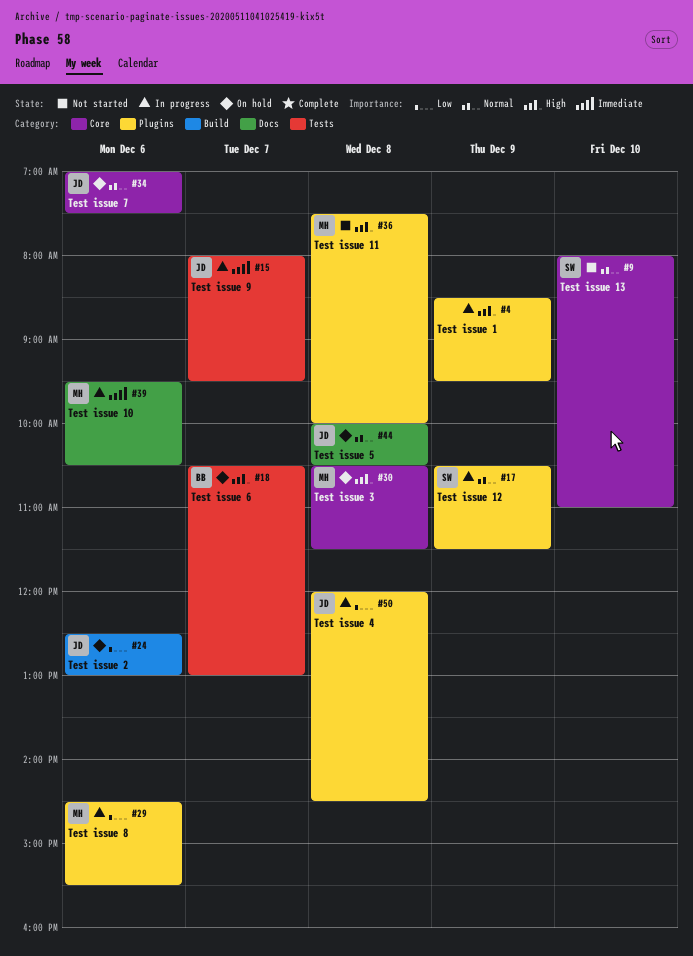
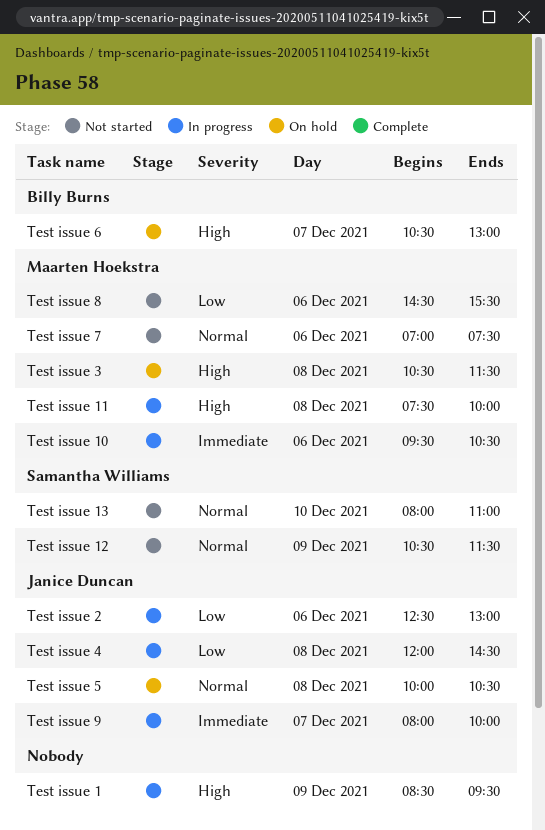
Test issue 11, status: Not started -> In progress
Test issue 12, status: In progress -> Not started
Test issue 2, status: On hold -> In progress
Test issue 7, status: On hold -> Not started
Test issue 7, owner: Janice Duncan -> Maarten Hoekstra
Test issue 8, status: In progress -> Not started
Test issue 9, ends: 09:30 -> 10:00

